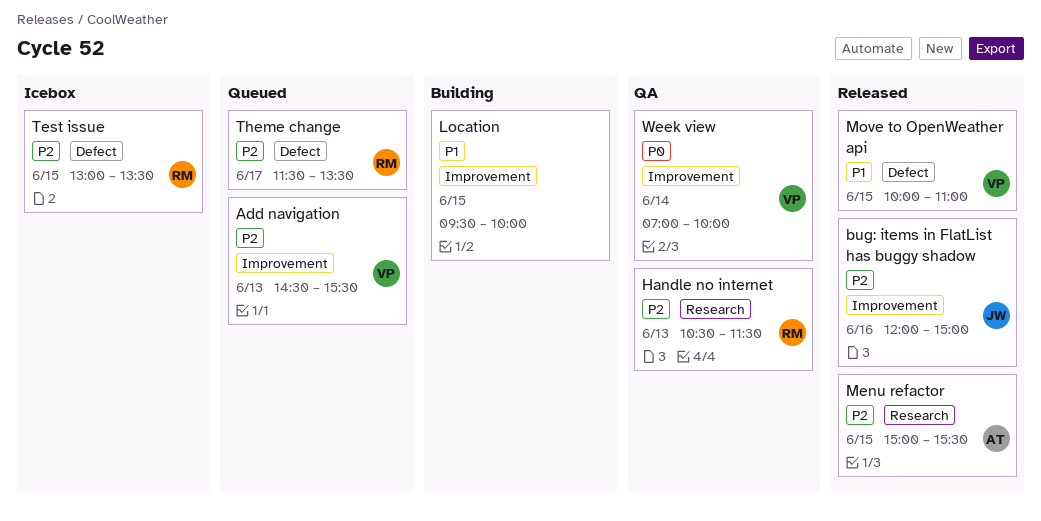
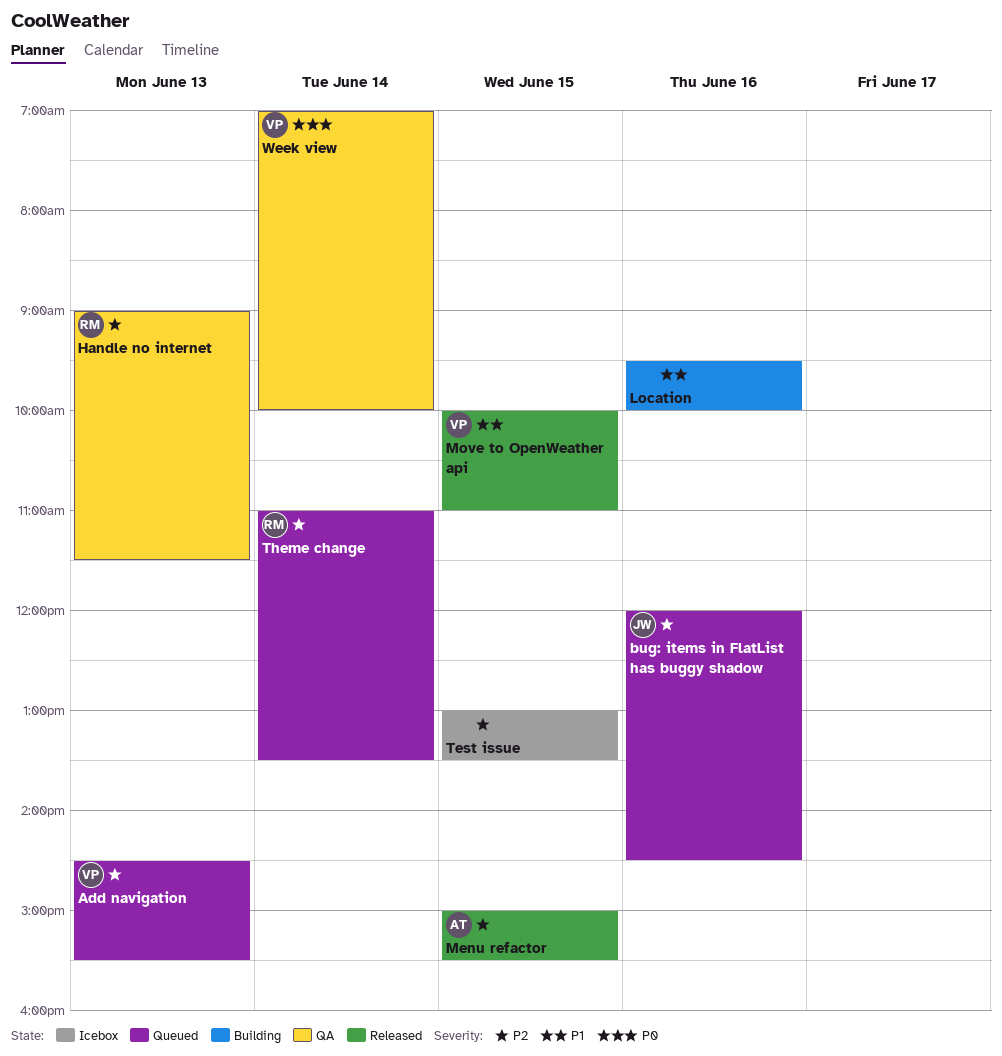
bug: items in FlatList has buggy shadow, status: Released -> Queued
bug: items in FlatList has buggy shadow, ends: 15:00 -> 14:30
Handle no internet, begins: 10:30 -> 09:00
Location, day: Jun 15 -> Jun 16
Test issue, owner: RM -> none
Theme change, day: Jun 17 -> Jun 14
Theme change, begins: 11:30 -> 11:00

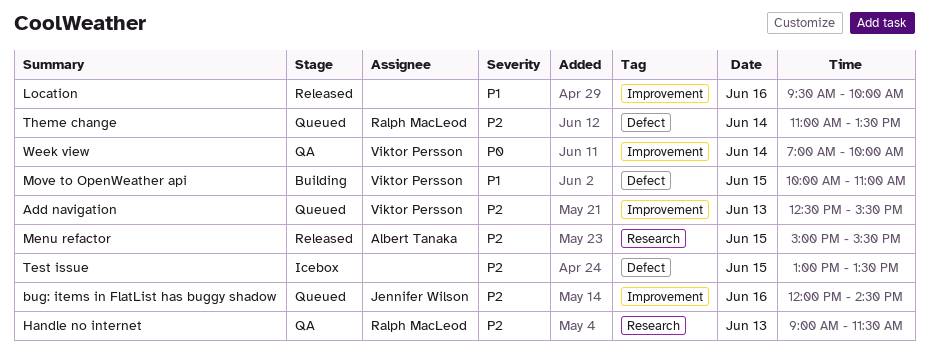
Add navigation, begins: 14:30 -> 12:30
Location, status: Building -> Released
Move to OpenWeather api, status: Released -> Building

